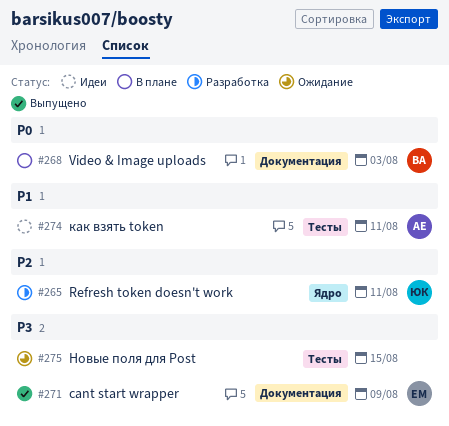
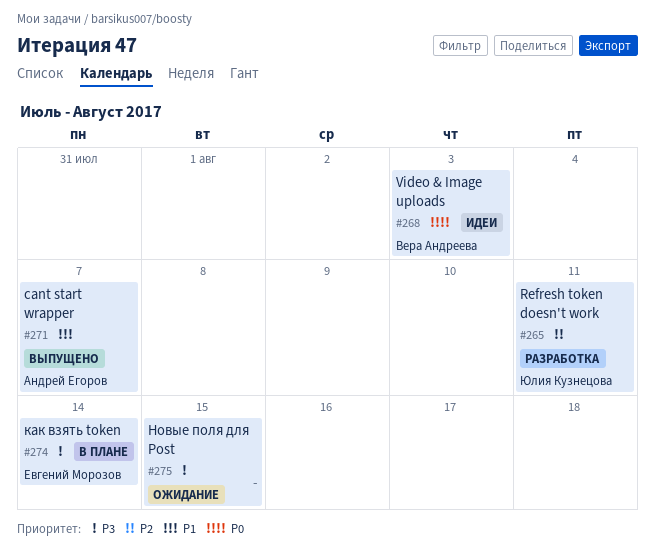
#268, status: В плане -> Идеи
#271, owner: Евгений Морозов -> Андрей Егоров
#271, priority: P3 -> P1
#271, due: Aug 9 -> Aug 7
#274, status: Идеи -> В плане
#274, owner: Андрей Егоров -> Евгений Морозов
#274, priority: P1 -> P3
#274, due: Aug 11 -> Aug 14

